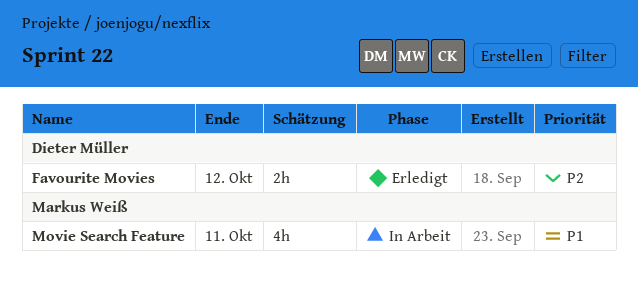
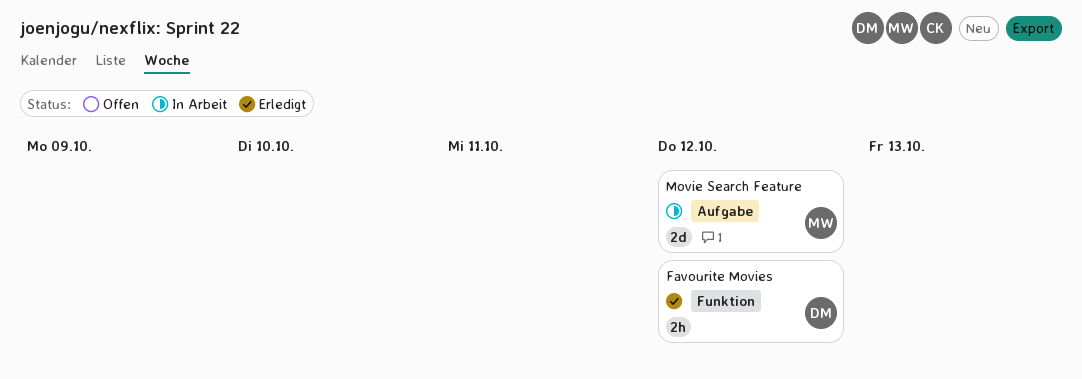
Movie Search Feature, estimate: 4h -> 2d
Movie Search Feature, due: Oct 11 -> Oct 12

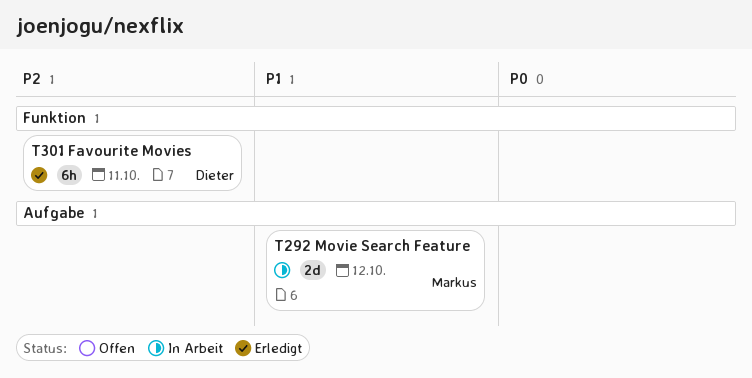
Favourite Movies, estimate: 2h -> 6h
Favourite Movies, due: Oct 12 -> Oct 11

